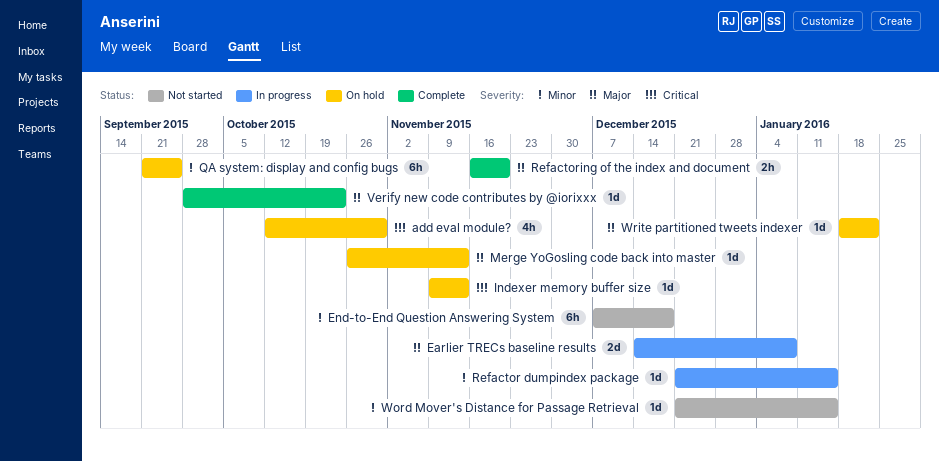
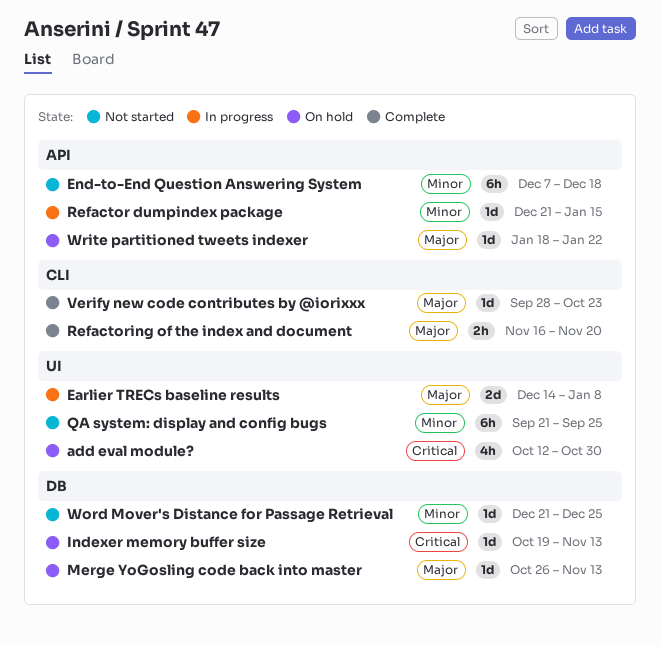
Indexer memory buffer size, start: Nov 9 -> Oct 19
QA system: display and config bugs, status: On hold -> Not started
Word Mover's Distance for Passage Retrieval, due: Jan 15 -> Dec 25

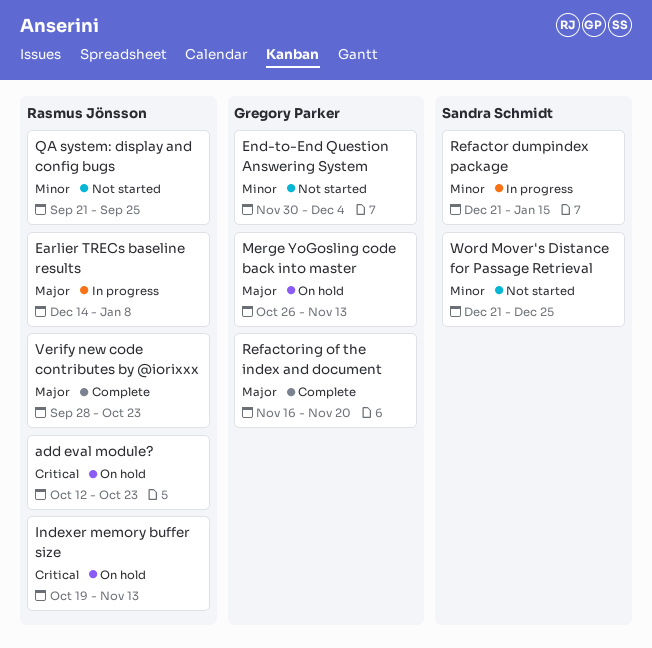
add eval module?, due: Oct 30 -> Oct 23
End-to-End Question Answering System, start: Dec 7 -> Nov 30
End-to-End Question Answering System, due: Dec 18 -> Dec 4
Write partitioned tweets indexer: present -> none

